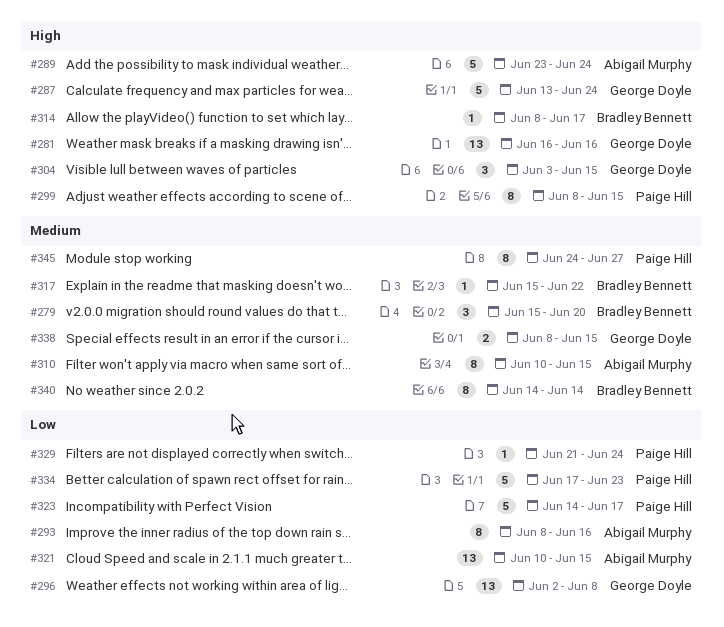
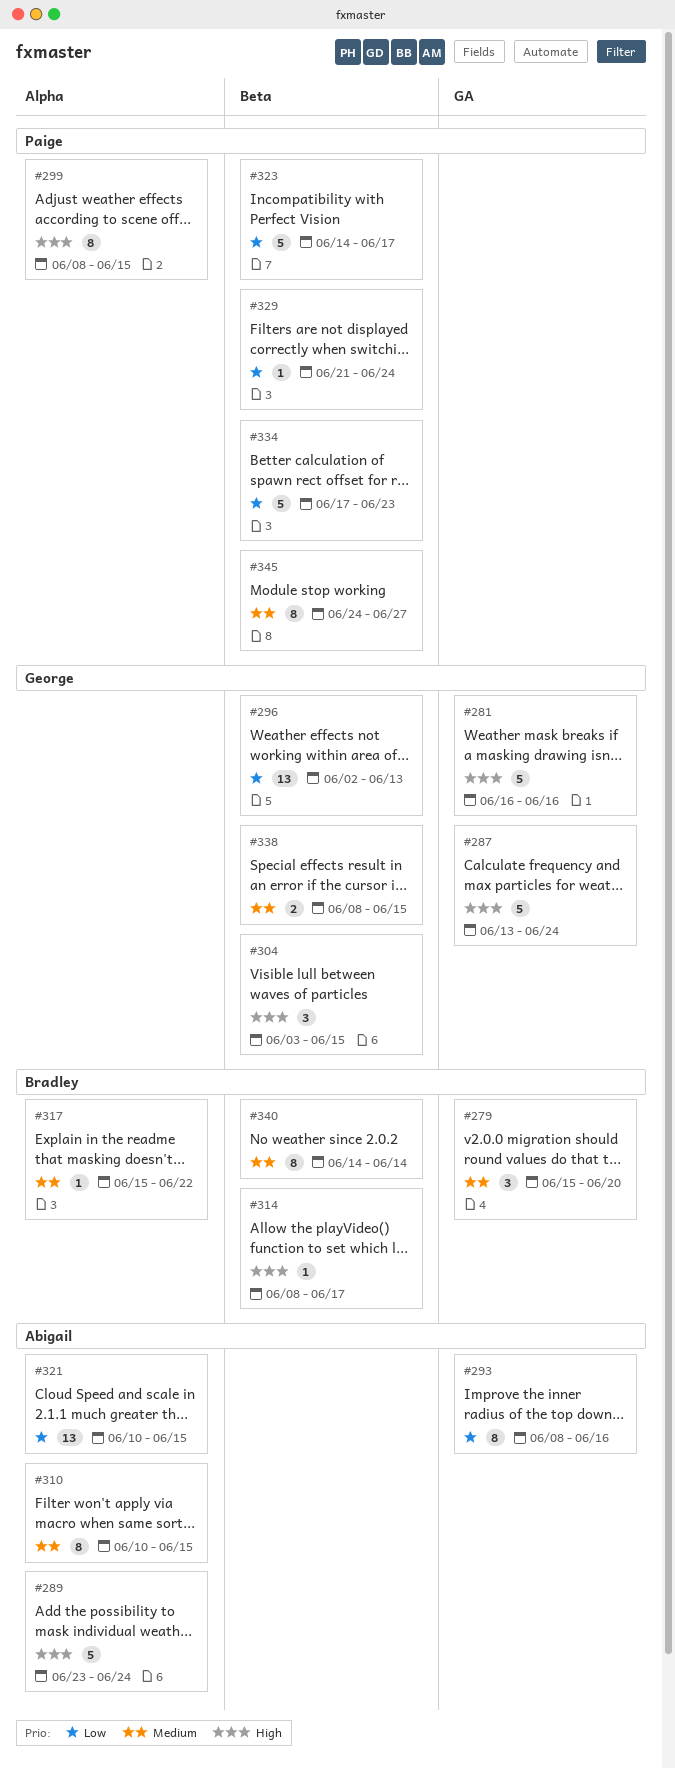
#281, estimate: 13 -> 5
#296, due: Jun 8 -> Jun 13

